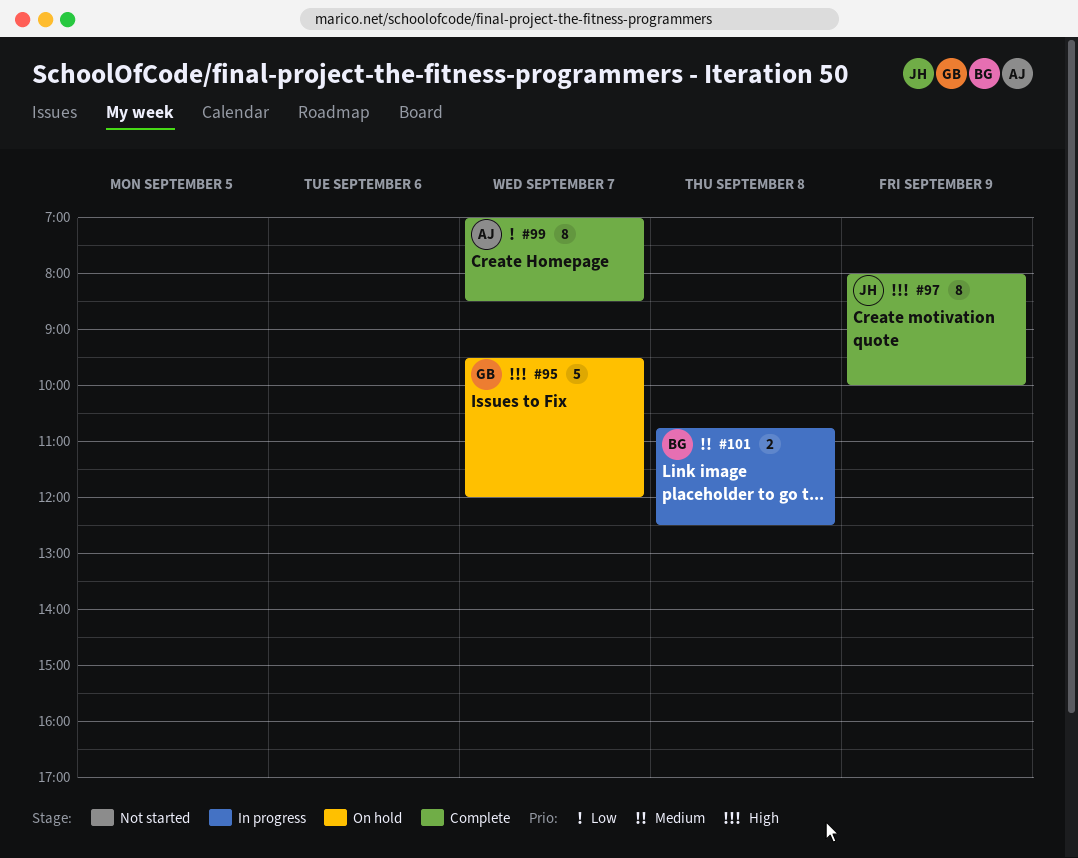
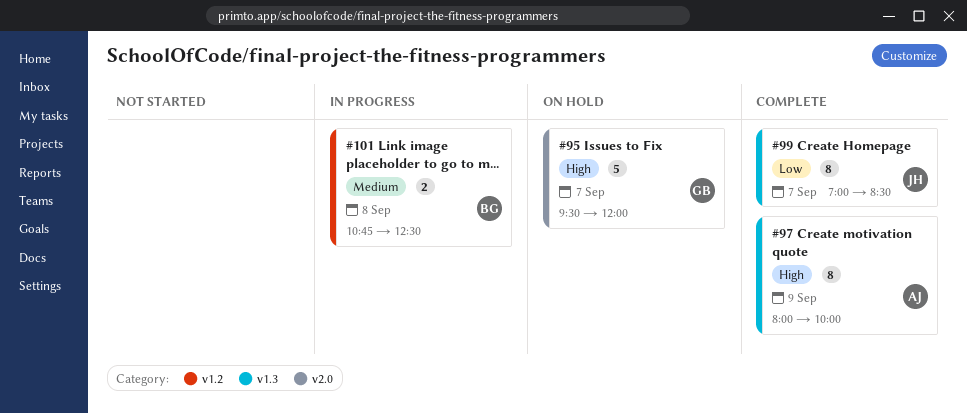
#97, owner: JH -> AJ
#99, owner: AJ -> JH

